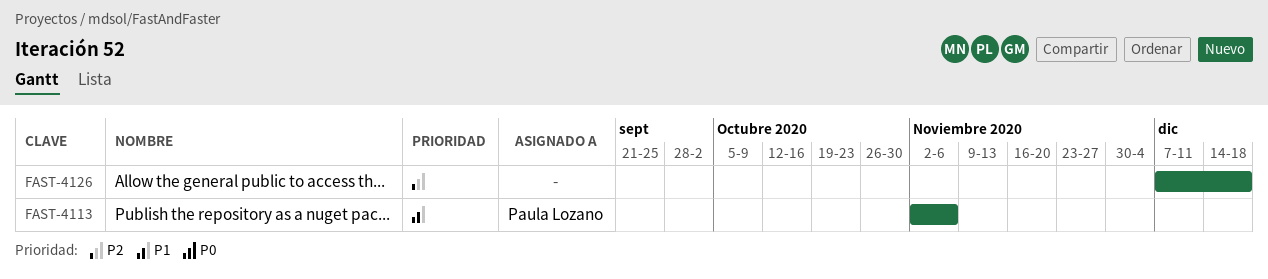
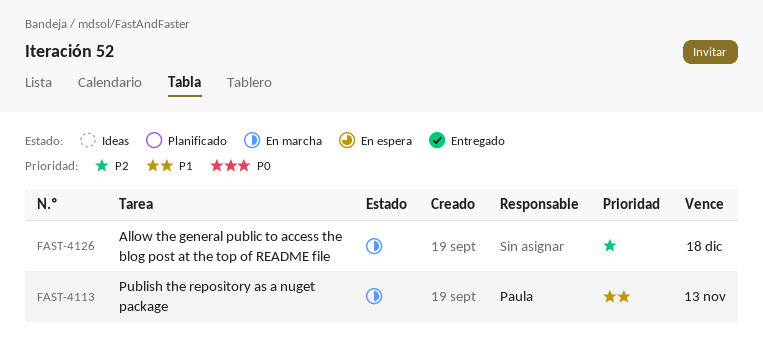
FAST-4113, due: Nov 6 -> Nov 13

